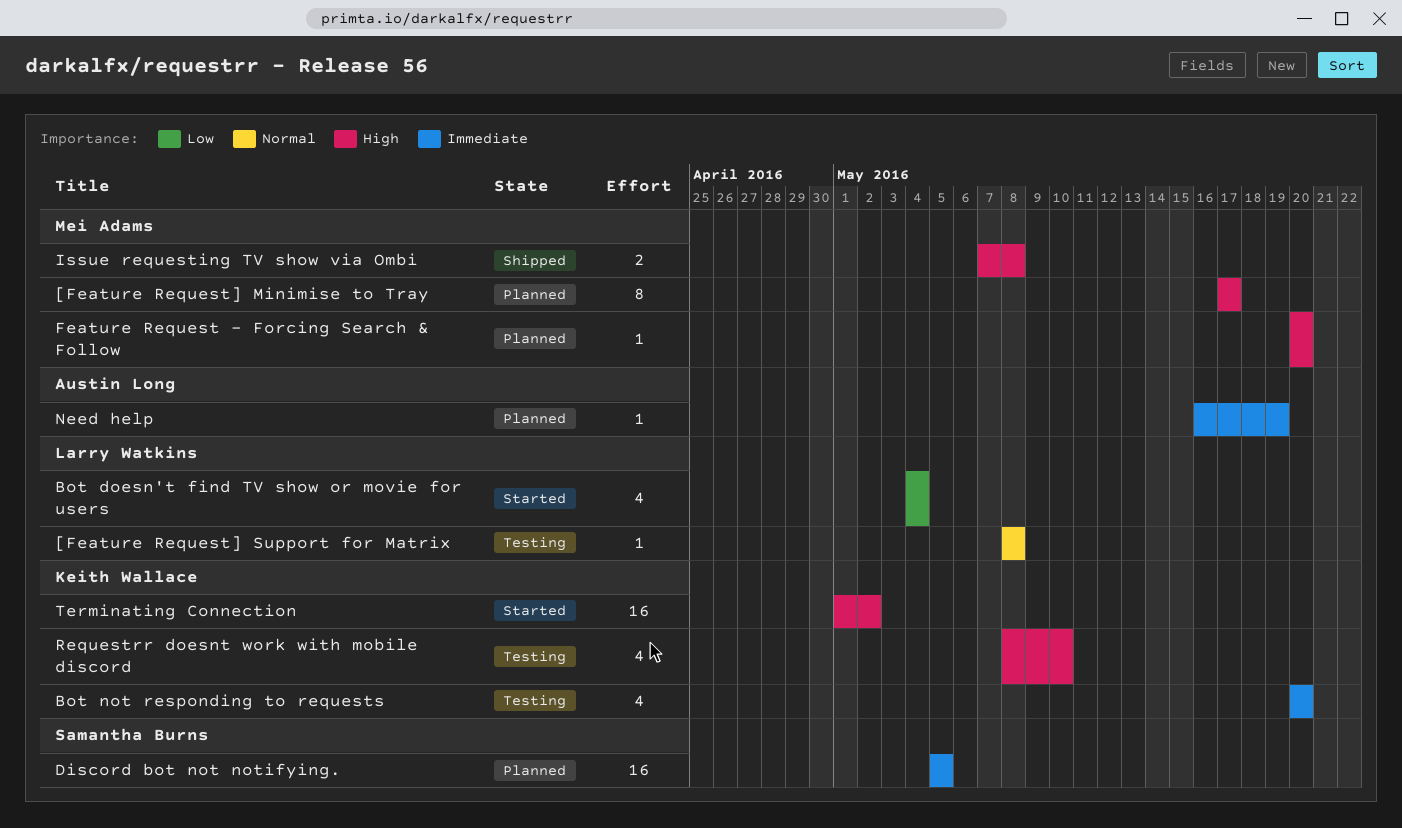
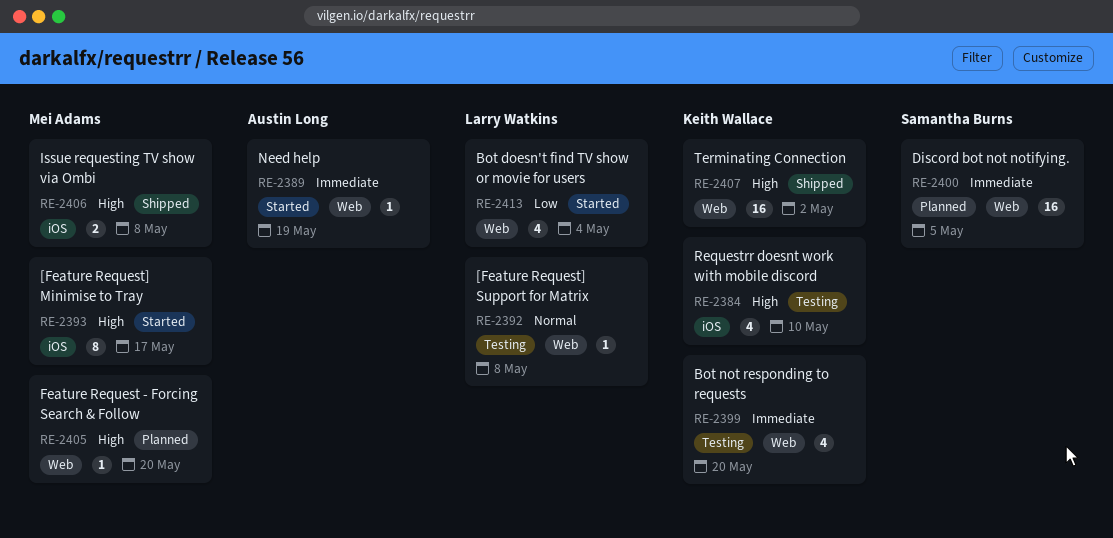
[Feature Request] Minimise to Tray, status: Planned -> Started
Need help, status: Planned -> Started
Terminating Connection, status: Started -> Shipped

